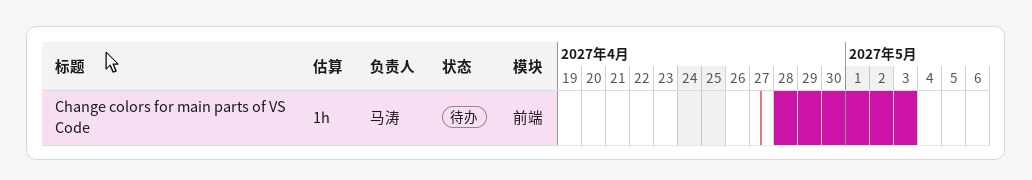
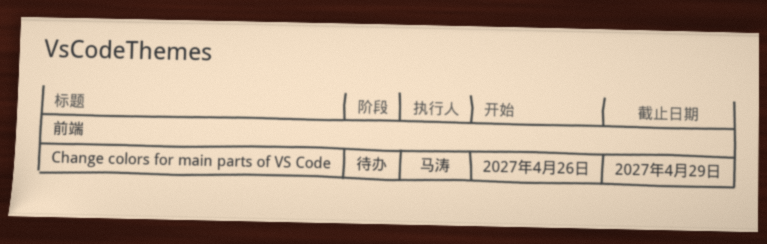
Change colors for main parts of VS Code, start: Apr 28 -> Apr 26
Change colors for main parts of VS Code, due: May 3 -> Apr 29

